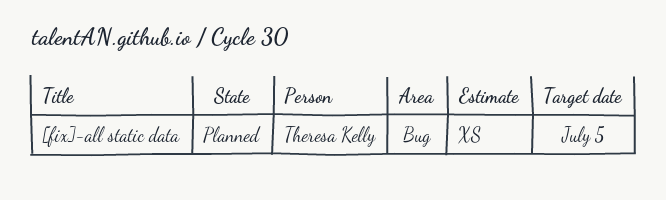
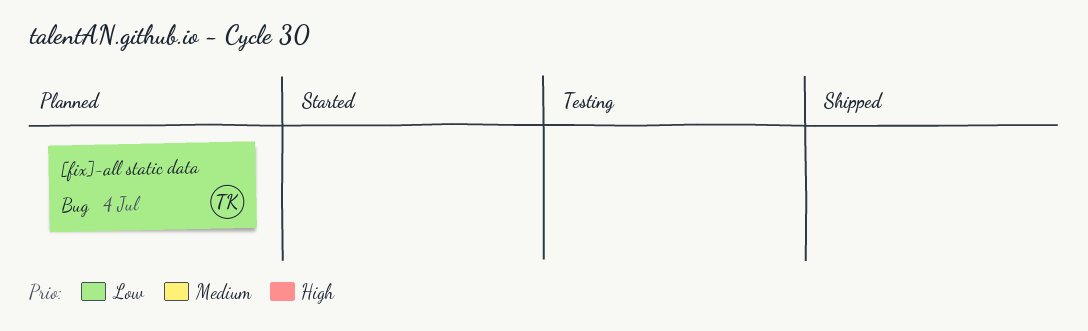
[fix]-all static data, due: Jul 5 -> Jul 4

